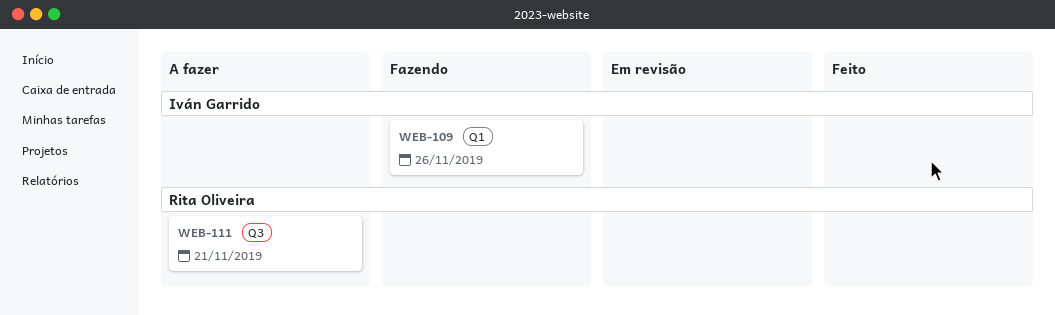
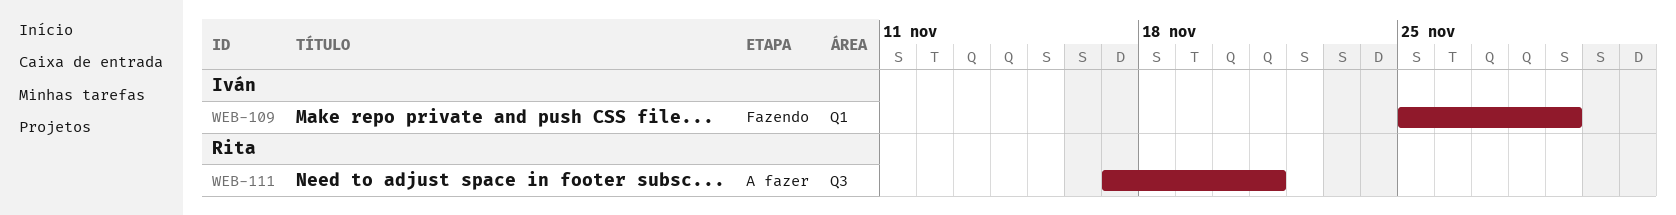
WEB-109, due: Nov 26 -> Nov 29

